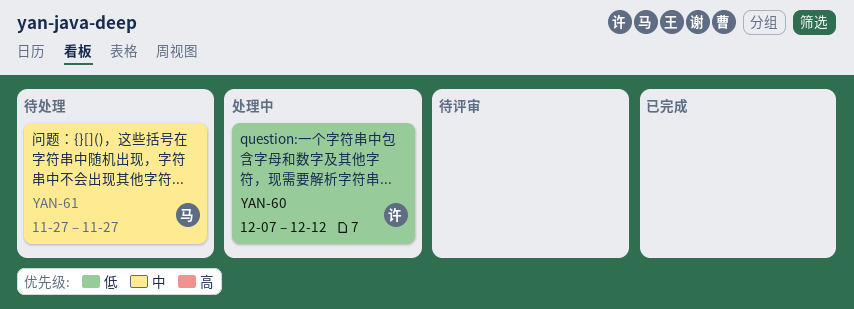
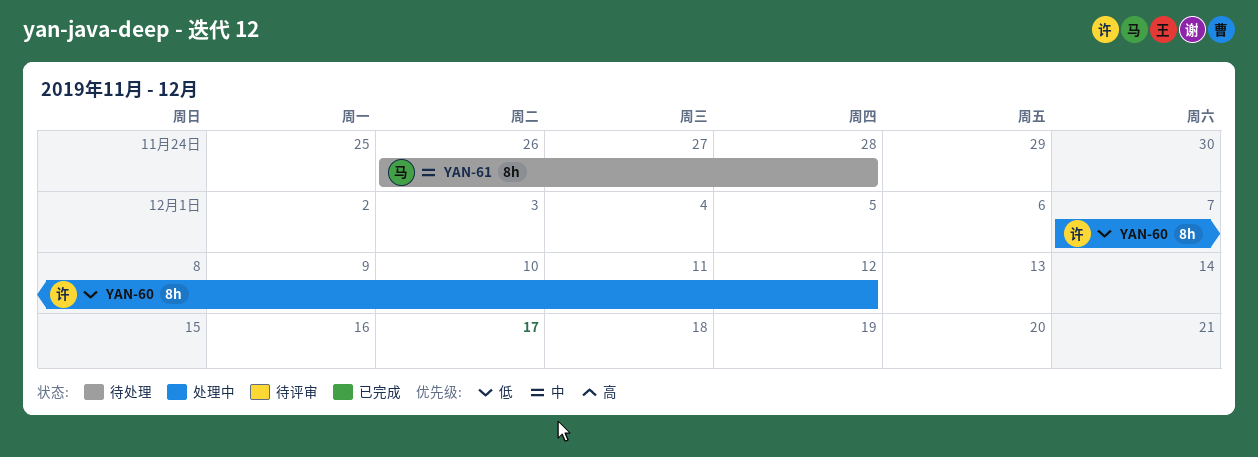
YAN-61, start: Nov 27 -> Nov 26
YAN-61, due: Nov 27 -> Nov 28

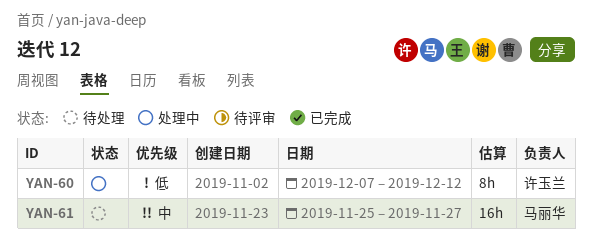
YAN-61, estimate: 8h -> 16h
YAN-61, start: Nov 26 -> Nov 25
YAN-61, due: Nov 28 -> Nov 27

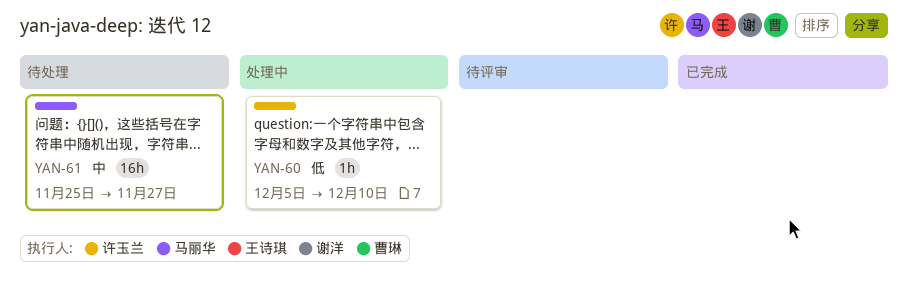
YAN-60, estimate: 8h -> 1h
YAN-60, start: Dec 7 -> Dec 5
YAN-60, due: Dec 12 -> Dec 10

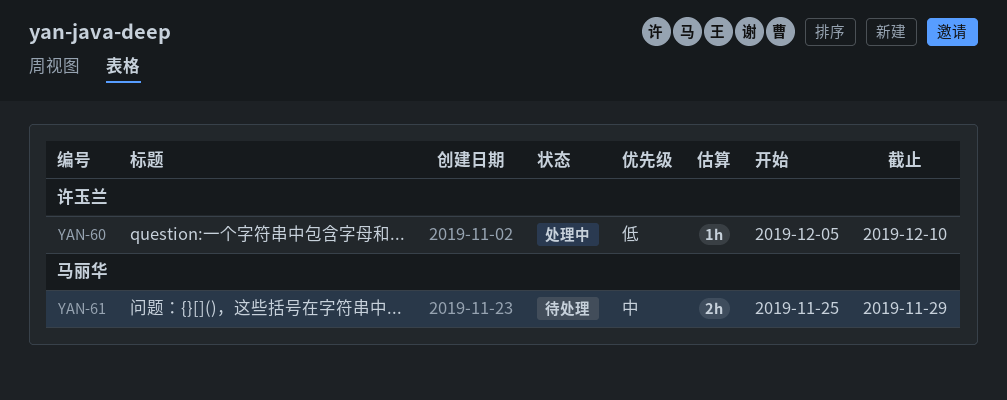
YAN-61, estimate: 16h -> 2h
YAN-61, due: Nov 27 -> Nov 29

